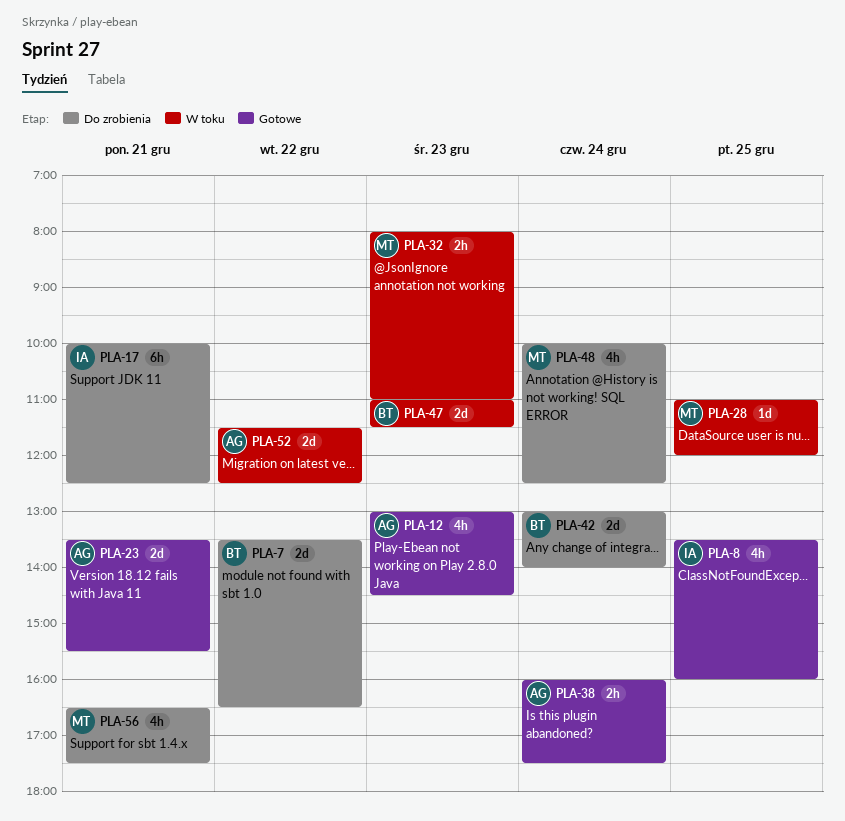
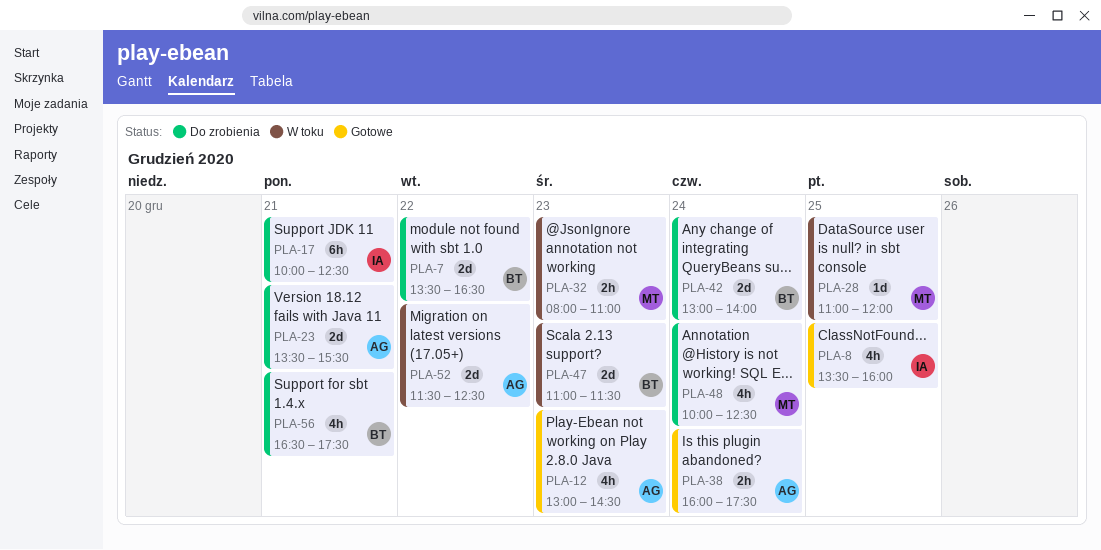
PLA-23, status: Gotowe -> Do zrobienia
PLA-56, owner: MT -> BT

